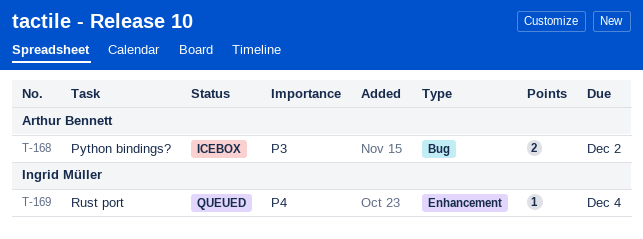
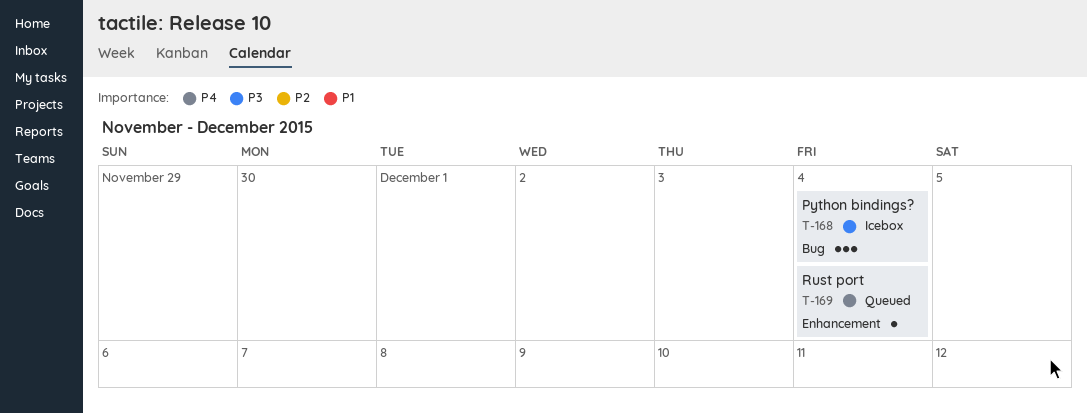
T-168, estimate: 2 -> 3
T-168, due: Dec 2 -> Dec 4

